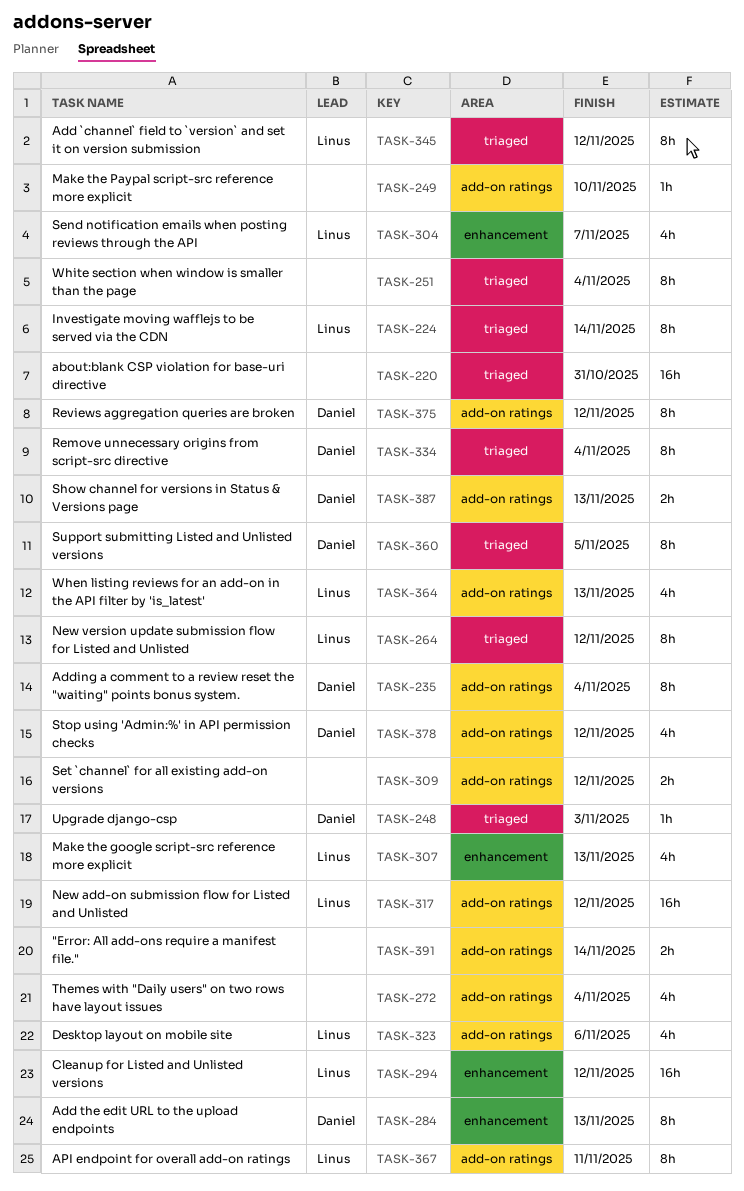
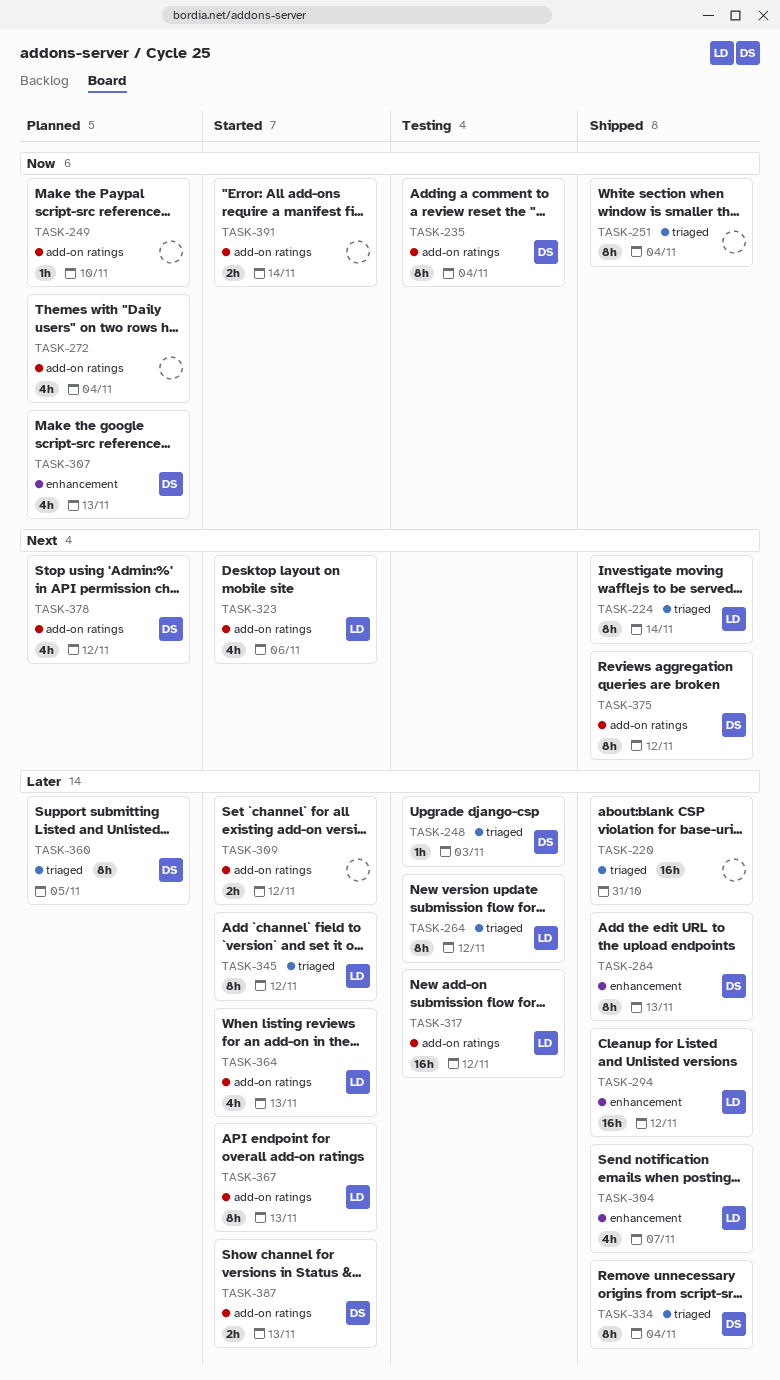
TASK-307, owner: Linus -> Daniel
TASK-367, due: Nov 11 -> Nov 13

